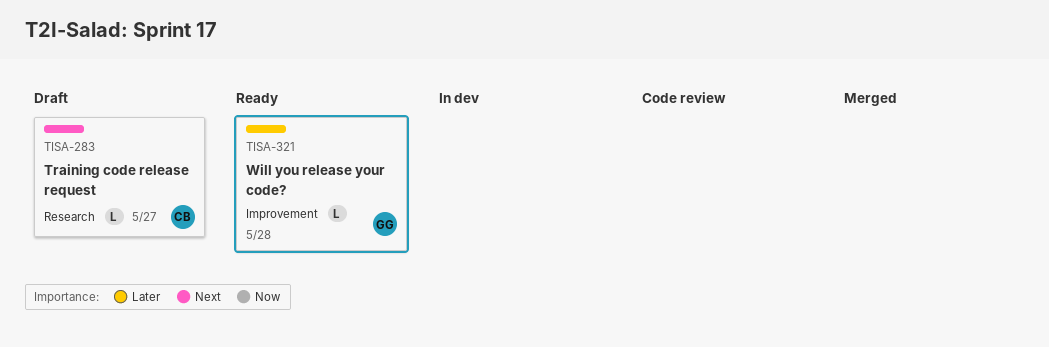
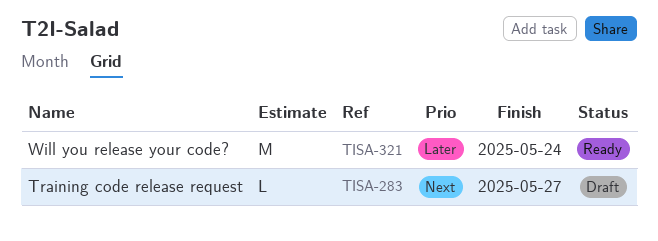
TISA-321, estimate: L -> M
TISA-321, due: May 28 -> May 24

